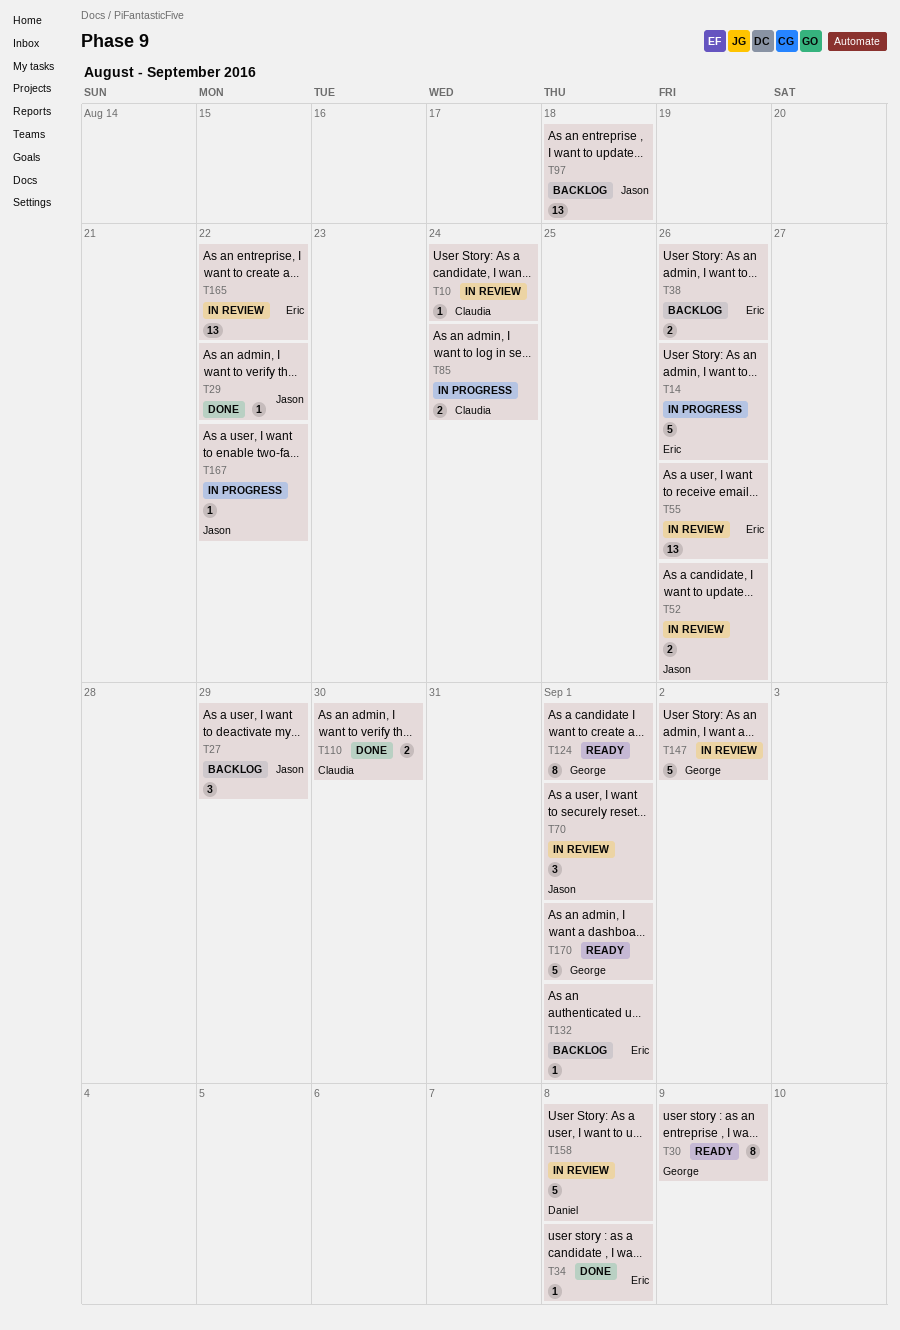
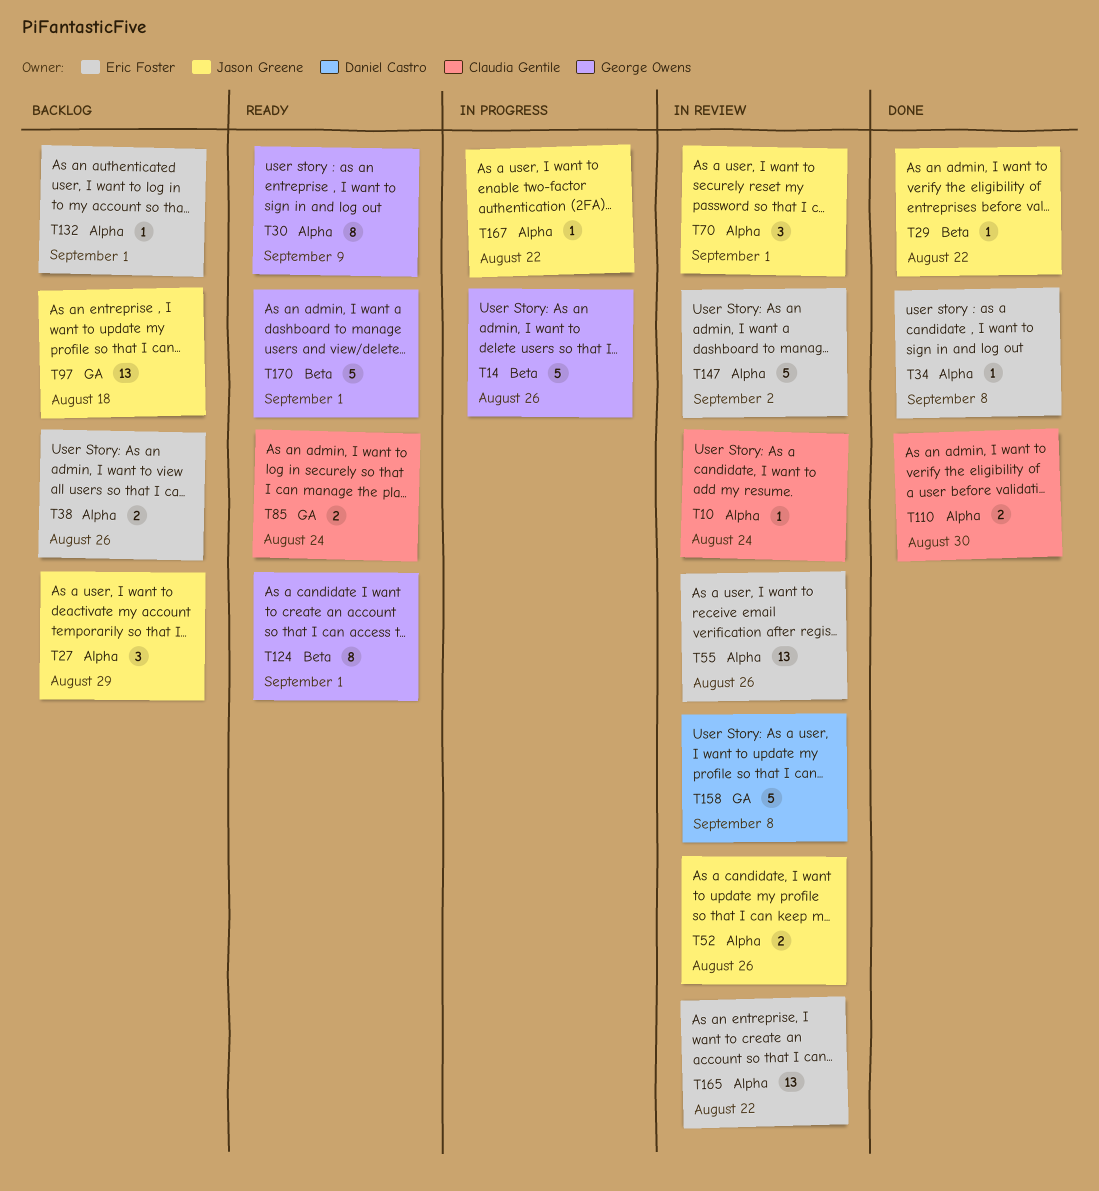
T14, owner: Eric Foster -> George Owens
T85, status: In progress -> Ready
T147, owner: George Owens -> Eric Foster

